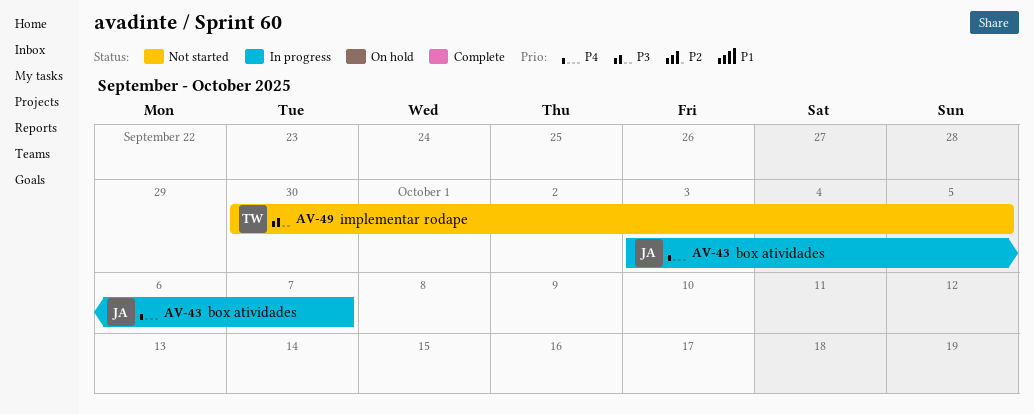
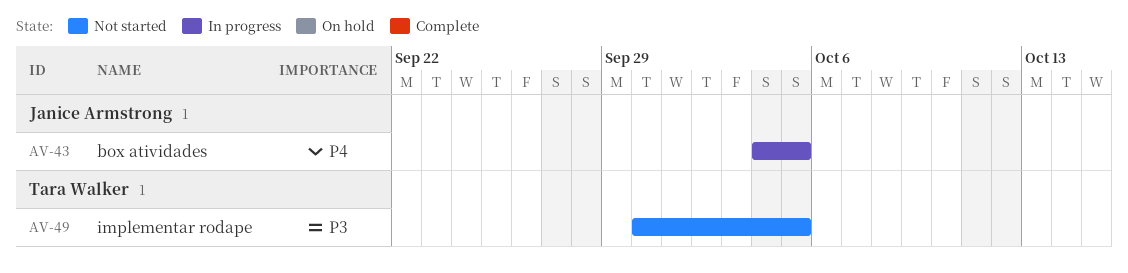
AV-43, start: Oct 3 -> Oct 4
AV-43, due: Oct 7 -> Oct 5

